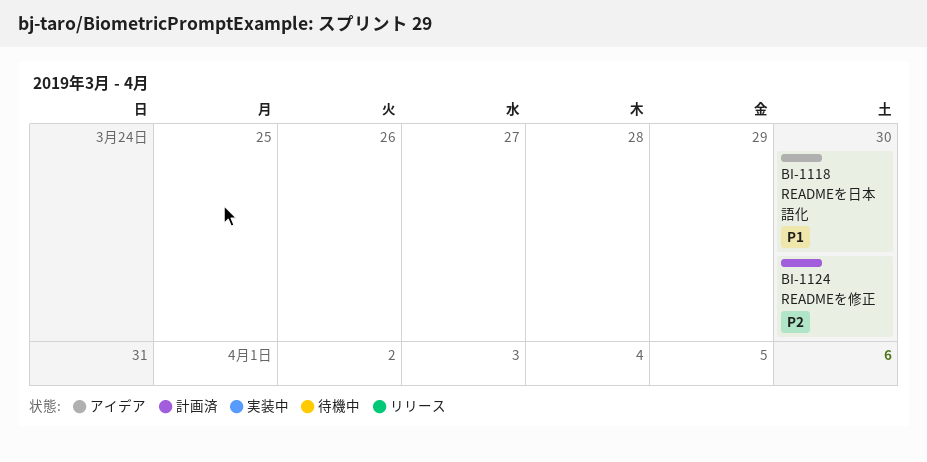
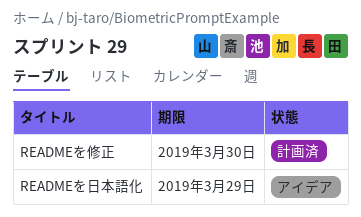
READMEを日本語化, due: Mar 30 -> Mar 29

